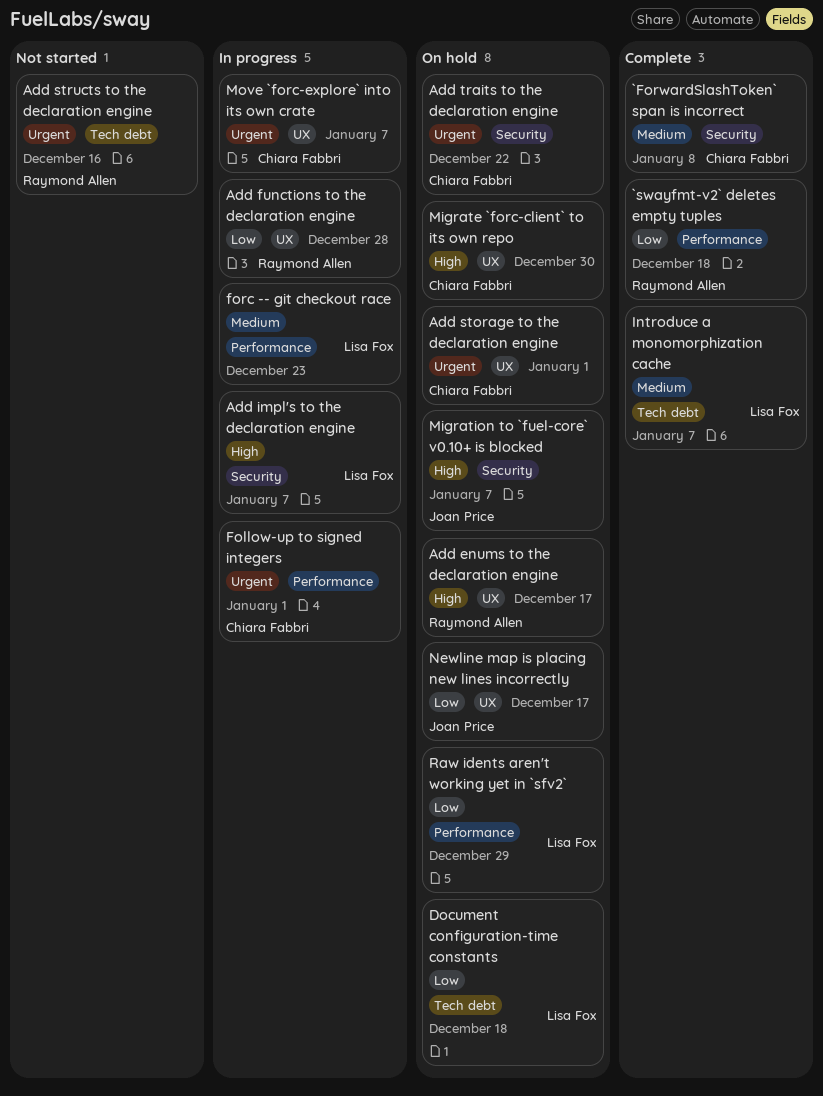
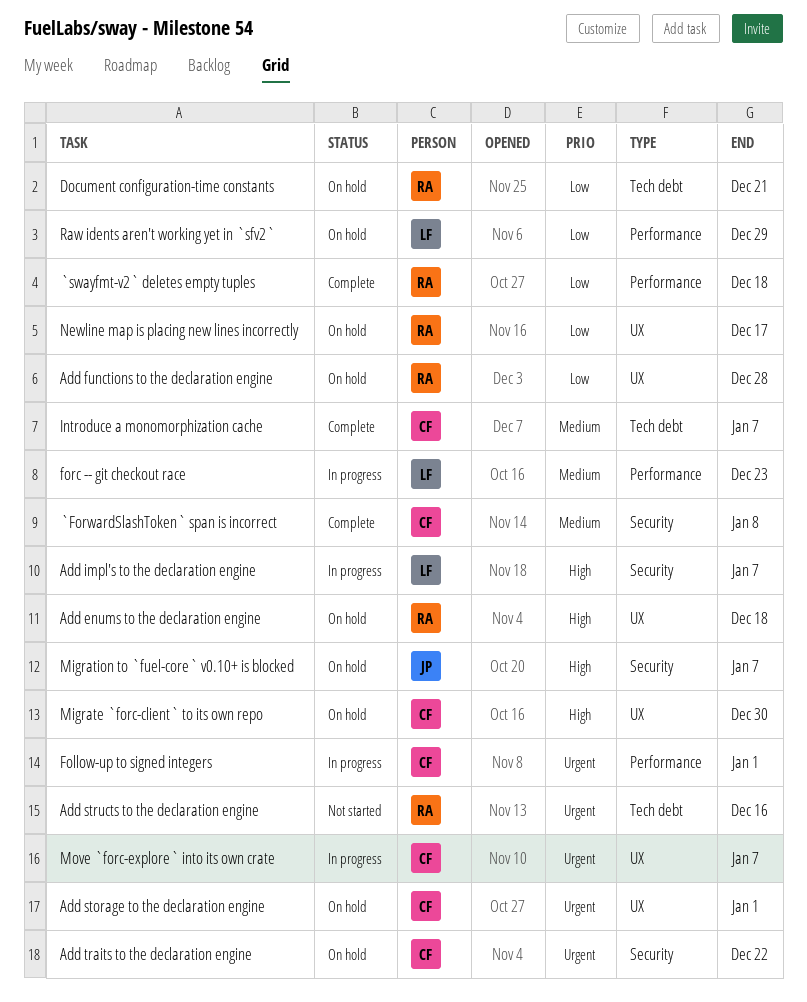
Add enums to the declaration engine, due: Dec 17 -> Dec 18
Add functions to the declaration engine, status: In progress -> On hold
Document configuration-time constants, owner: Lisa Fox -> Raymond Allen
Document configuration-time constants, due: Dec 18 -> Dec 21
Introduce a monomorphization cache, owner: Lisa Fox -> Chiara Fabbri
Newline map is placing new lines incorrectly, owner: Joan Price -> Raymond Allen

